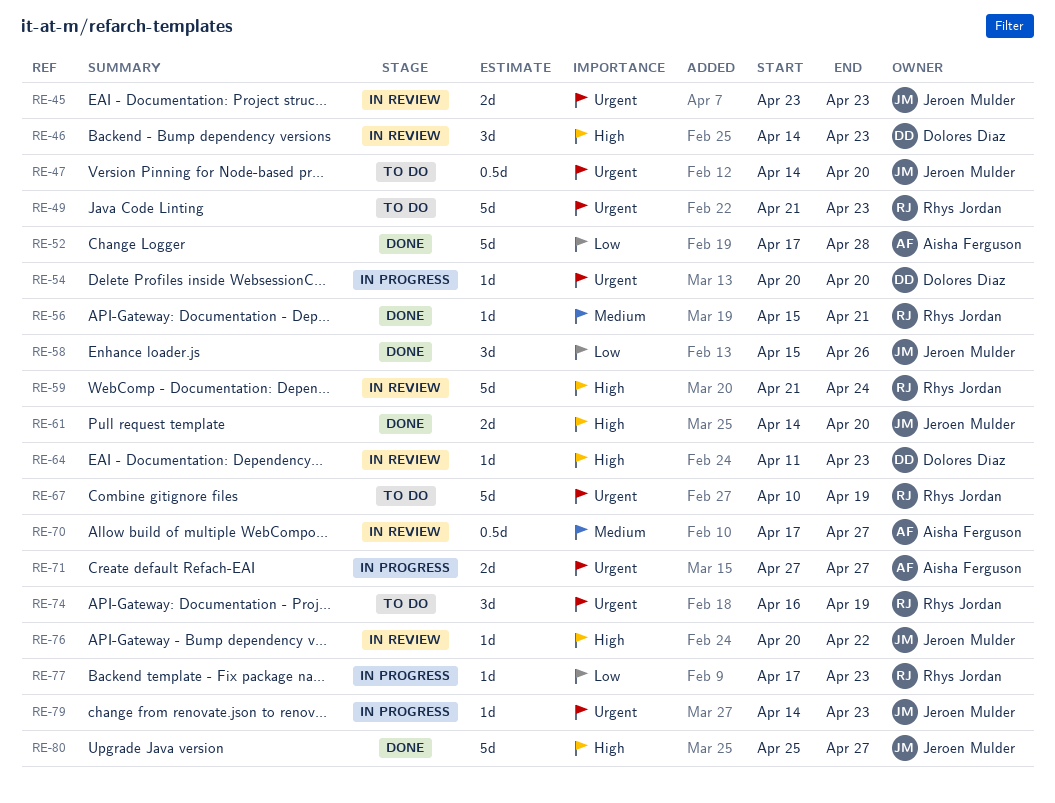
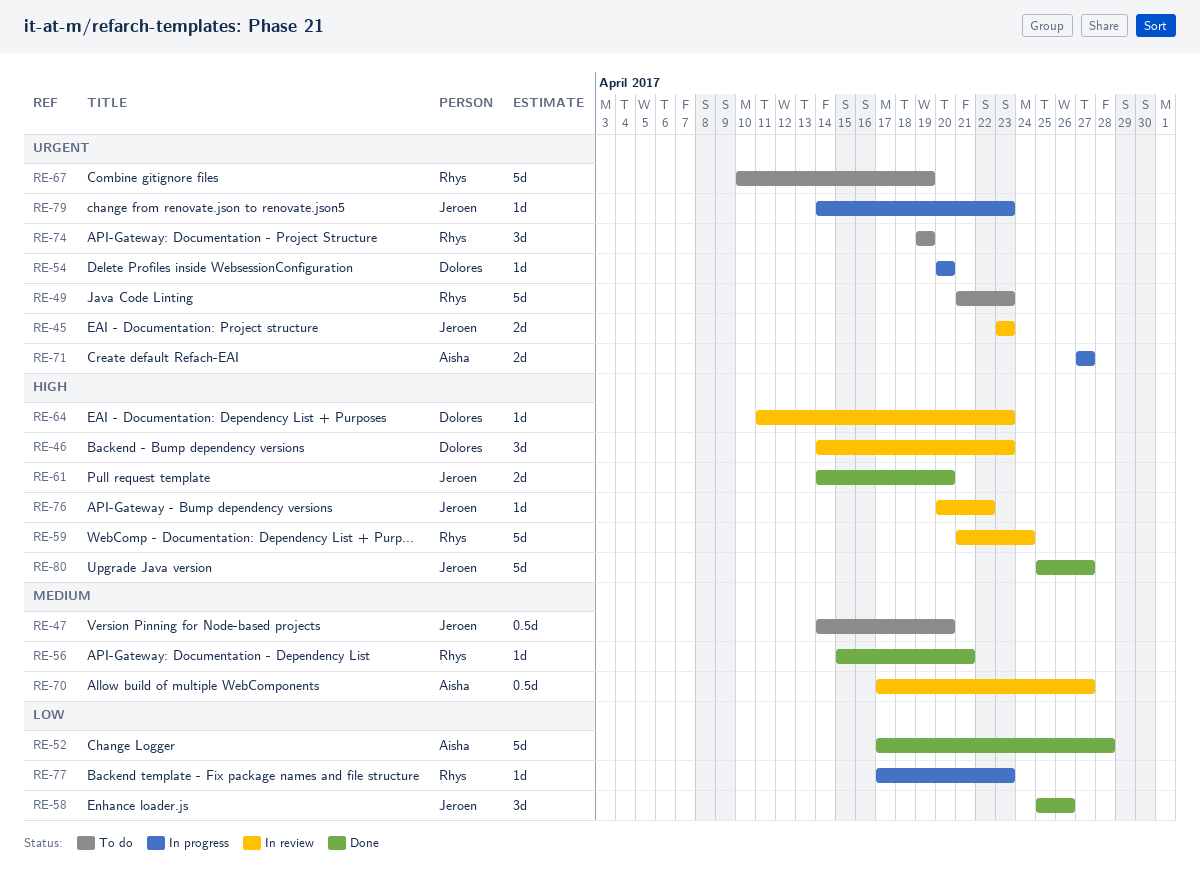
RE-47, priority: Urgent -> Medium
RE-58, start: Apr 15 -> Apr 25
RE-74, start: Apr 16 -> Apr 19

